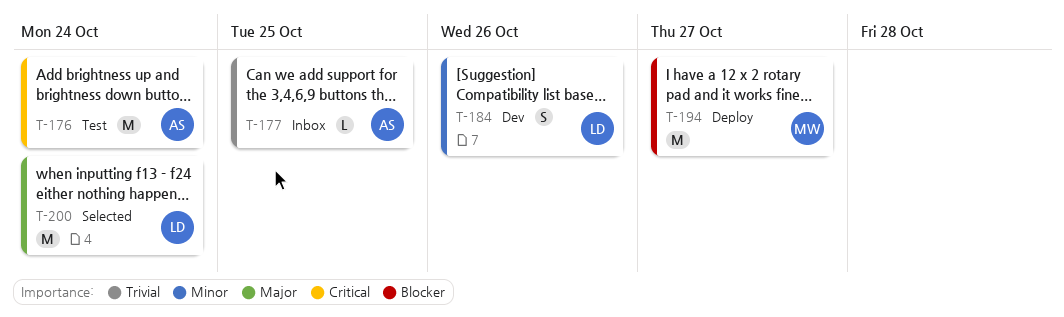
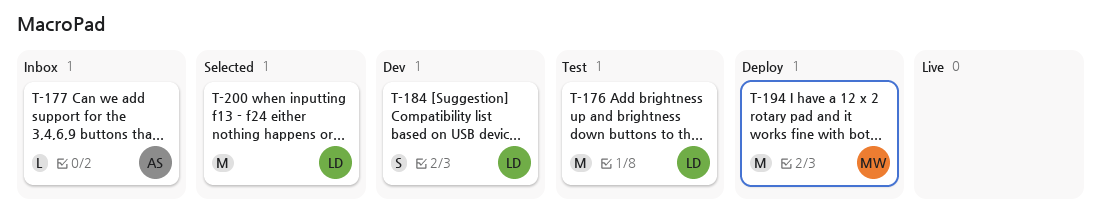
T-176, owner: AS -> LD

